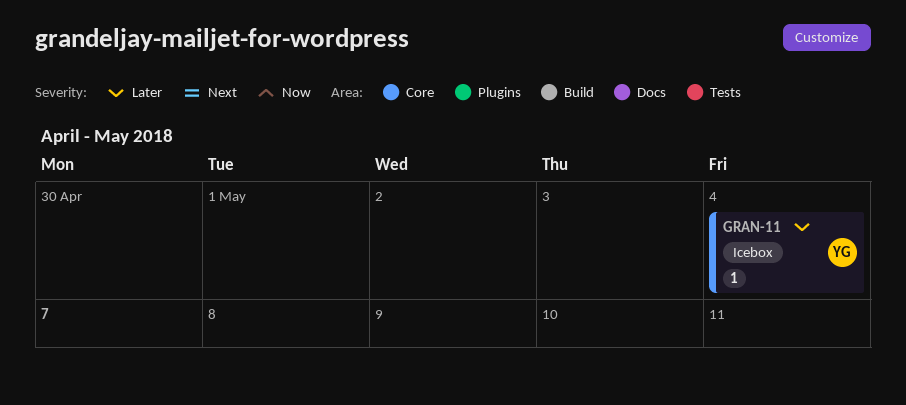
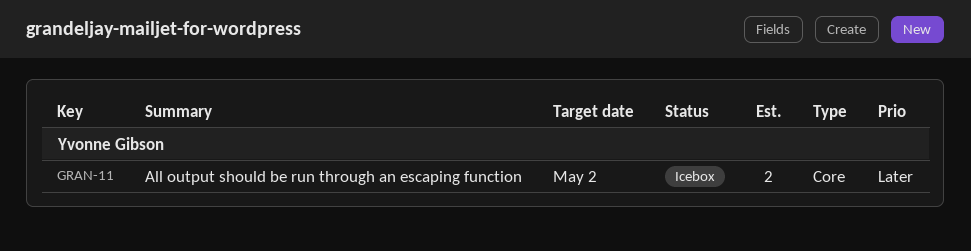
GRAN-11, estimate: 1 -> 2
GRAN-11, due: May 4 -> May 2

